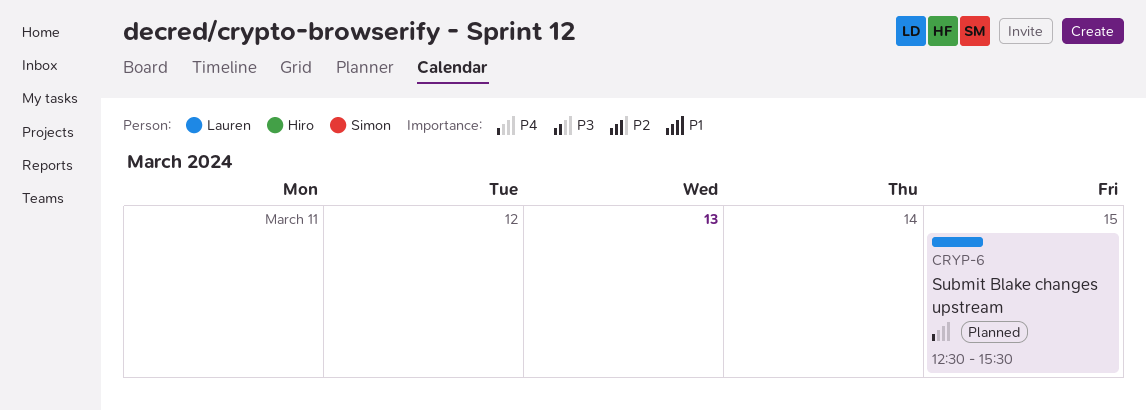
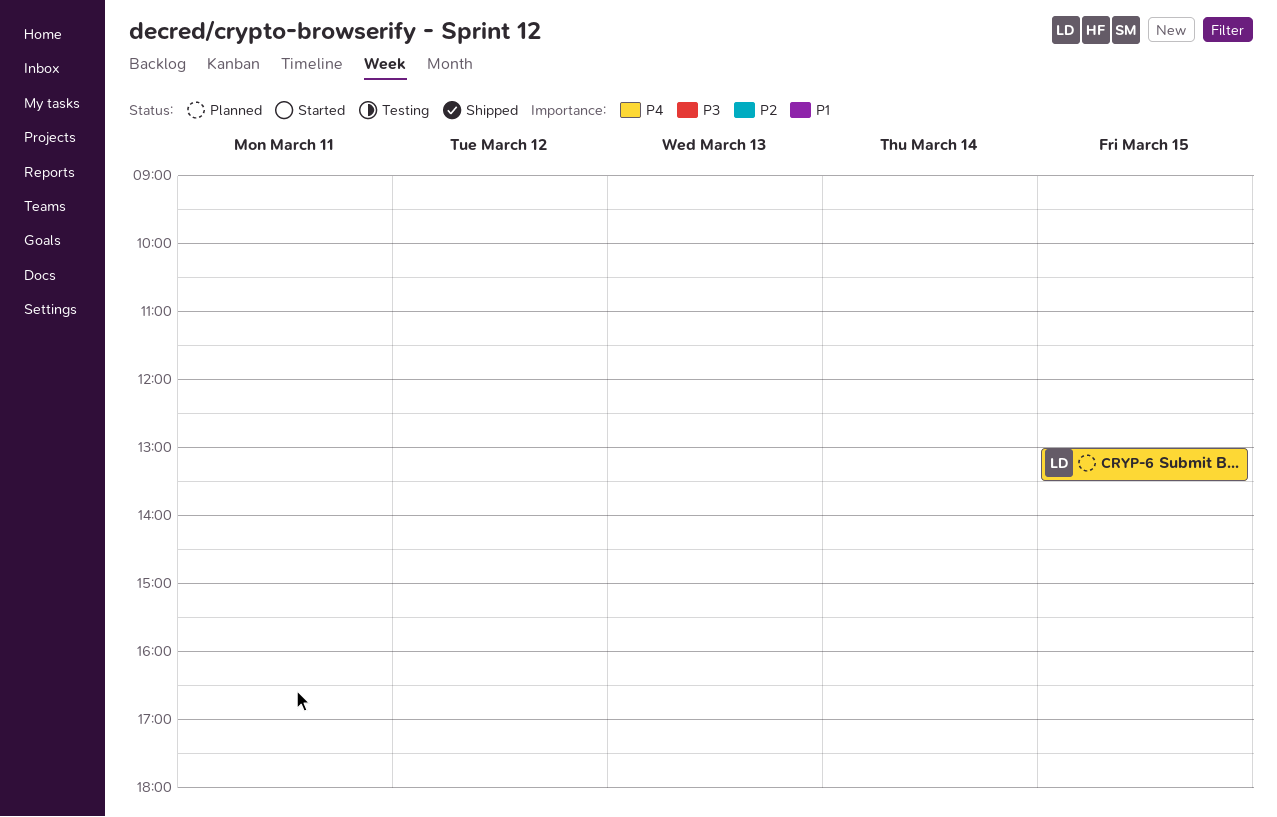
CRYP-6, begins: 12:30 -> 13:00
CRYP-6, ends: 15:30 -> 13:30

